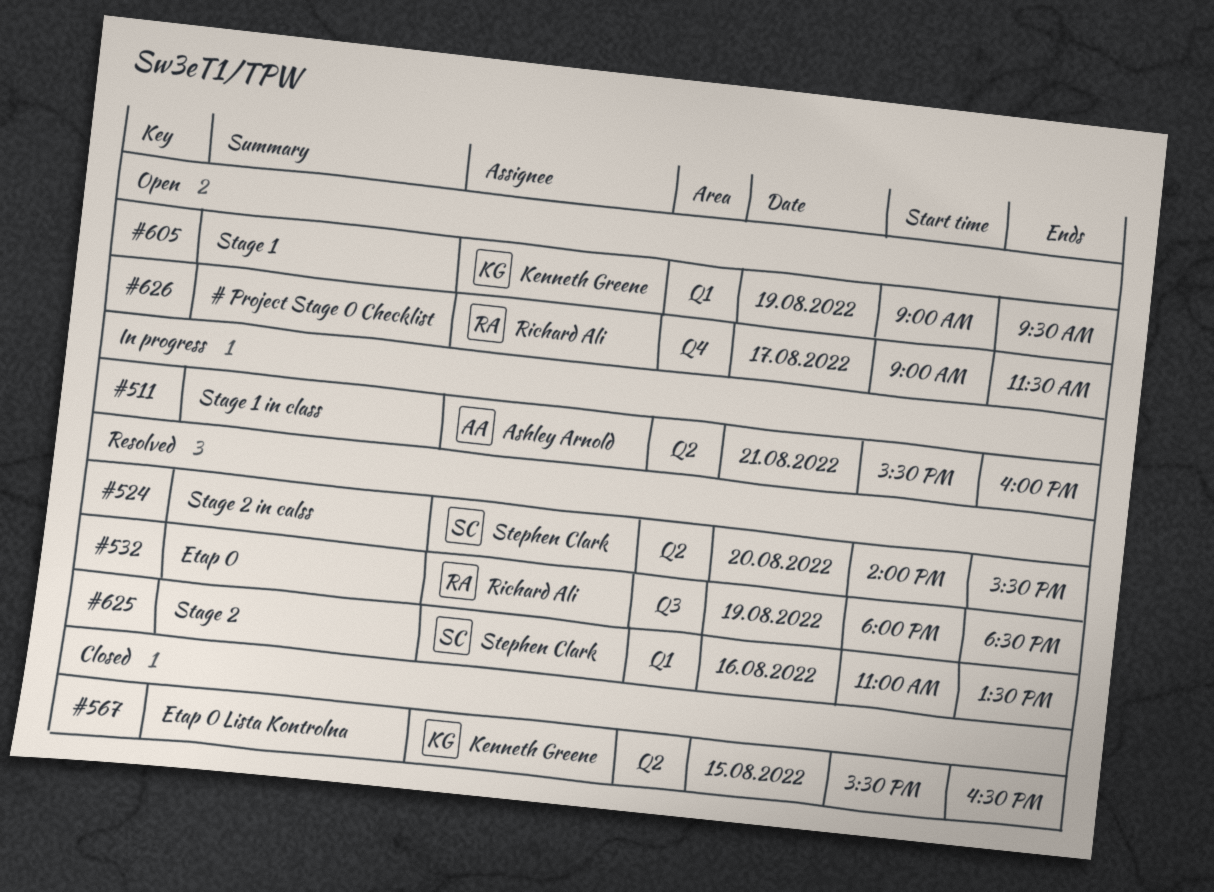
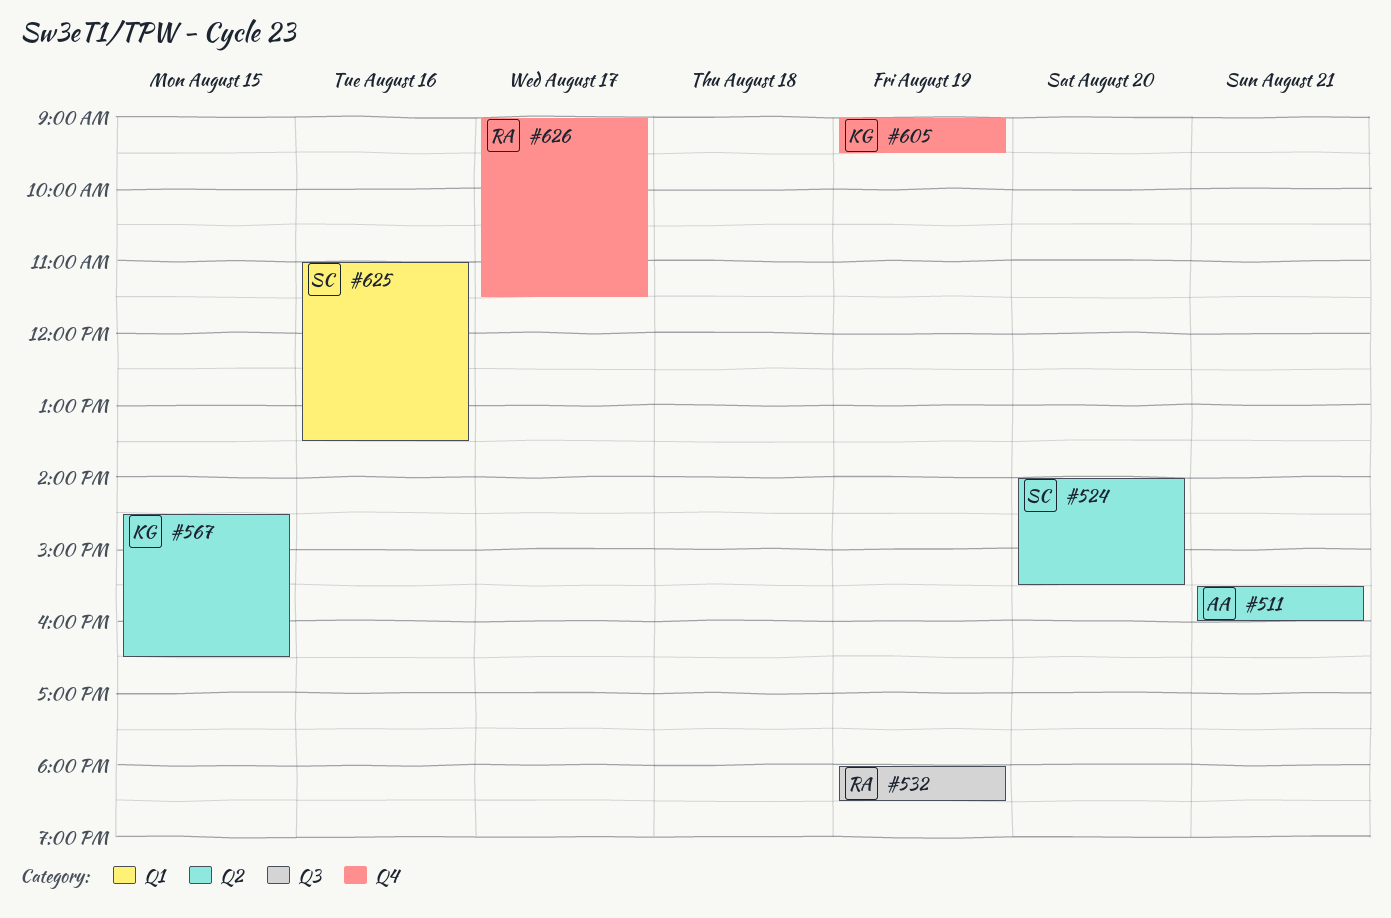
#567, begins: 15:30 -> 14:30
#605, label: Q1 -> Q4

